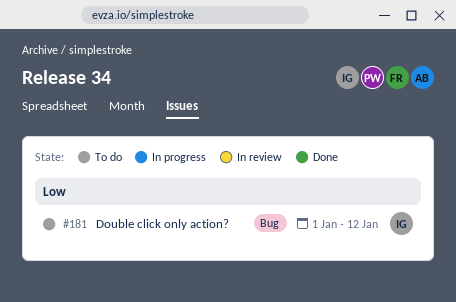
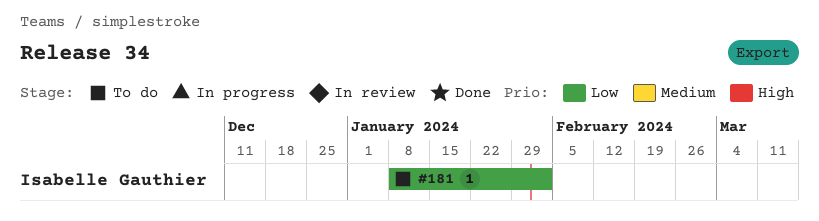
#181, start: Jan 1 -> Jan 8
#181, due: Jan 12 -> Feb 2

